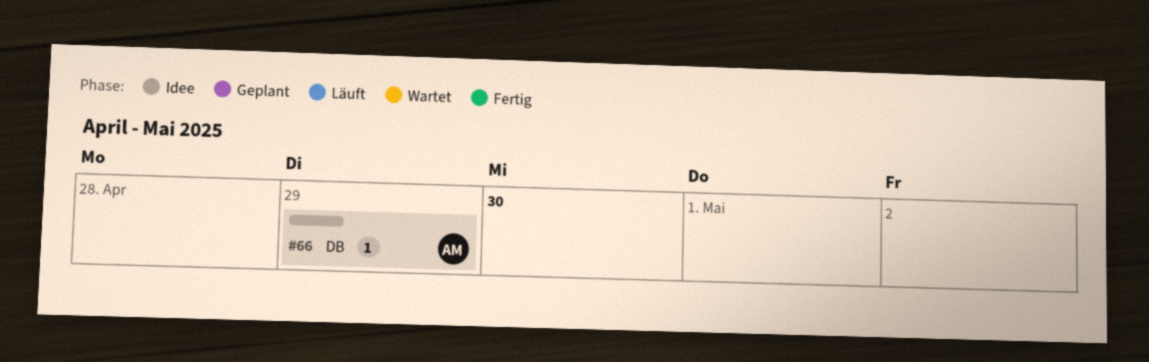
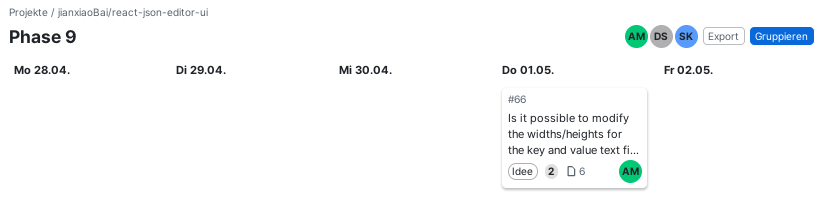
#66, estimate: 1 -> 2
#66, due: Apr 29 -> May 1

